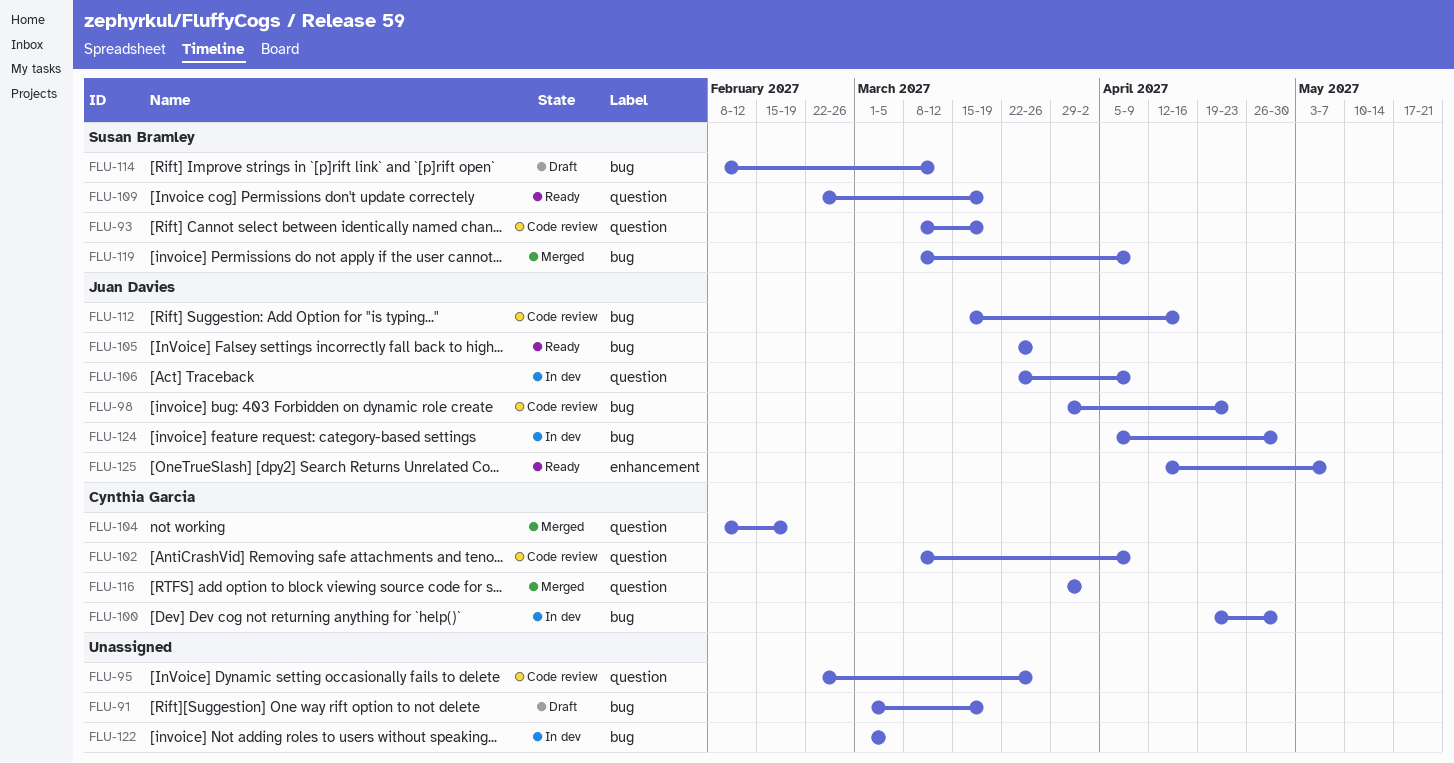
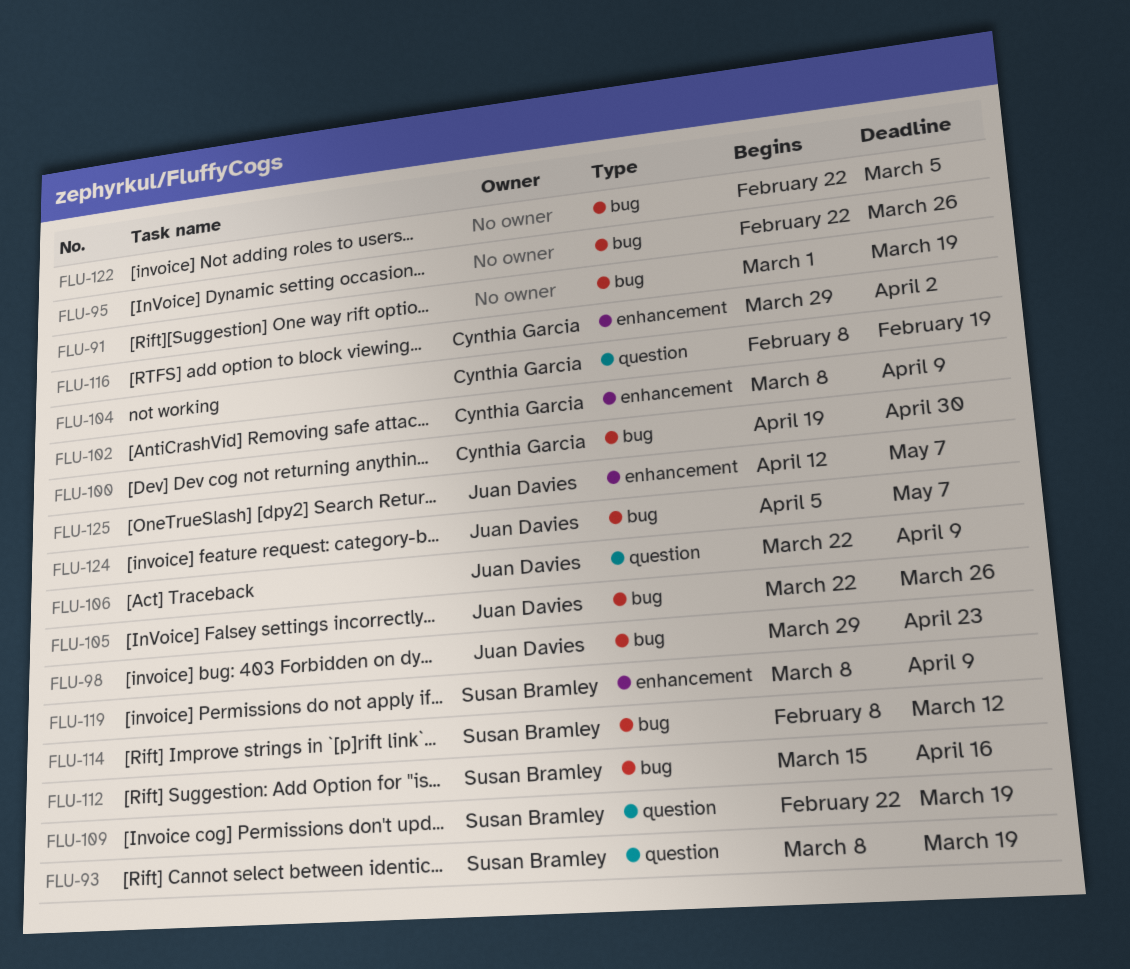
FLU-95, label: question -> bug
FLU-102, label: question -> enhancement
FLU-112, owner: Juan Davies -> Susan Bramley
FLU-116, label: question -> enhancement
FLU-119, label: bug -> enhancement
FLU-122, start: Mar 1 -> Feb 22
FLU-124, due: Apr 30 -> May 7

